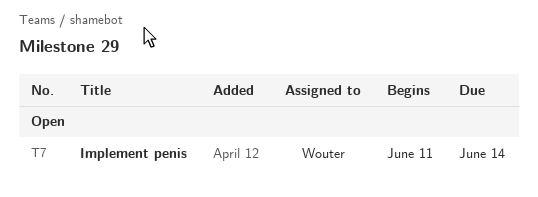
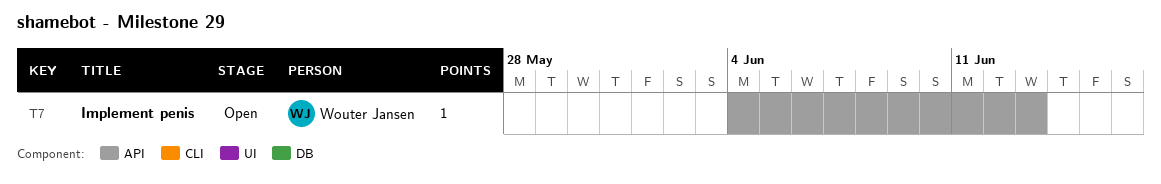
T7, start: Jun 11 -> Jun 4
T7, due: Jun 14 -> Jun 13

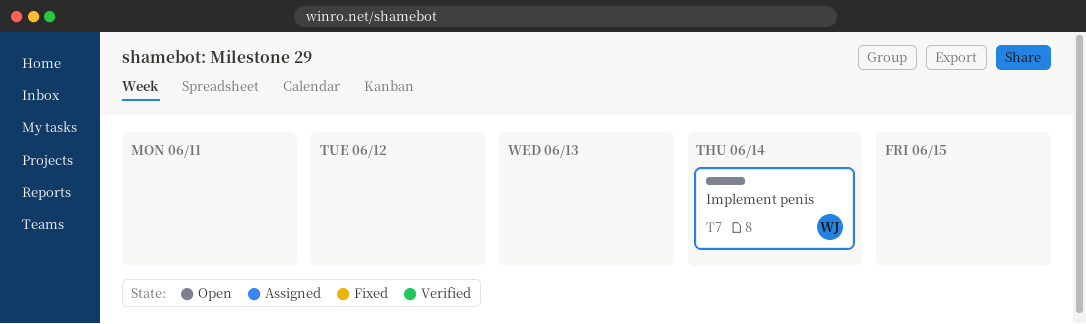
T7, due: Jun 13 -> Jun 14

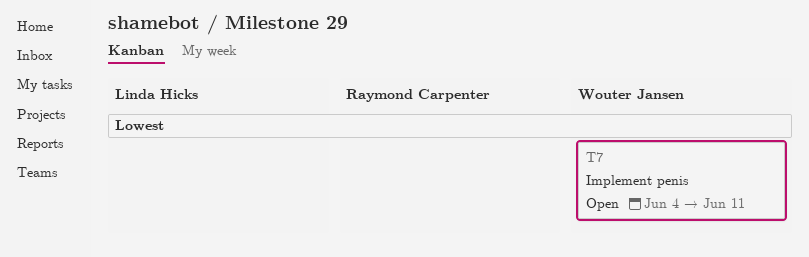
T7, due: Jun 14 -> Jun 11

